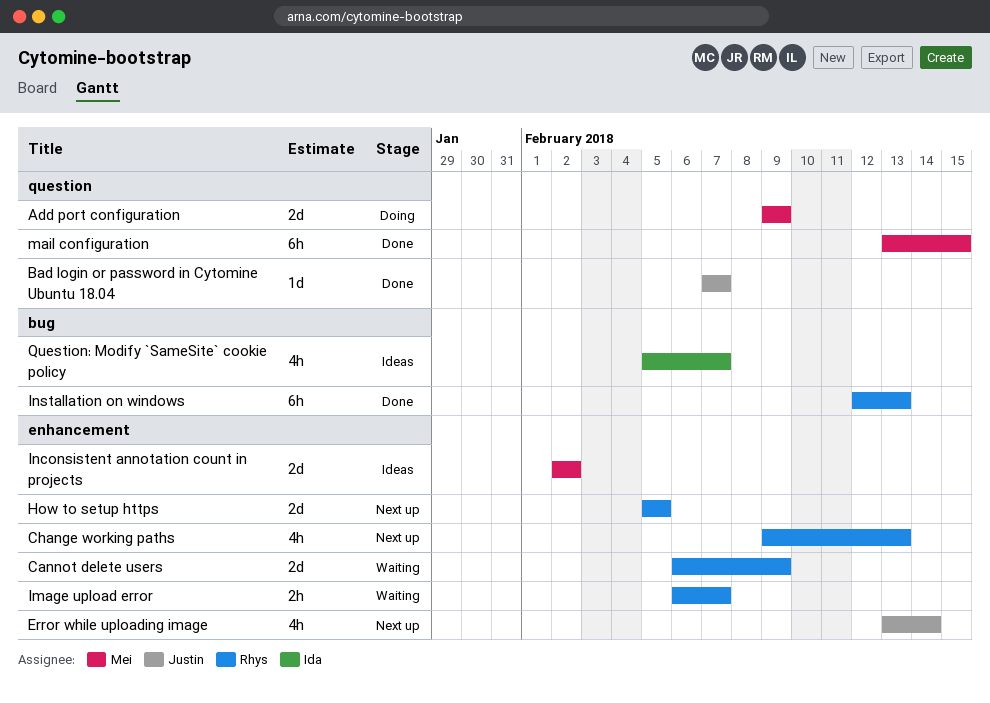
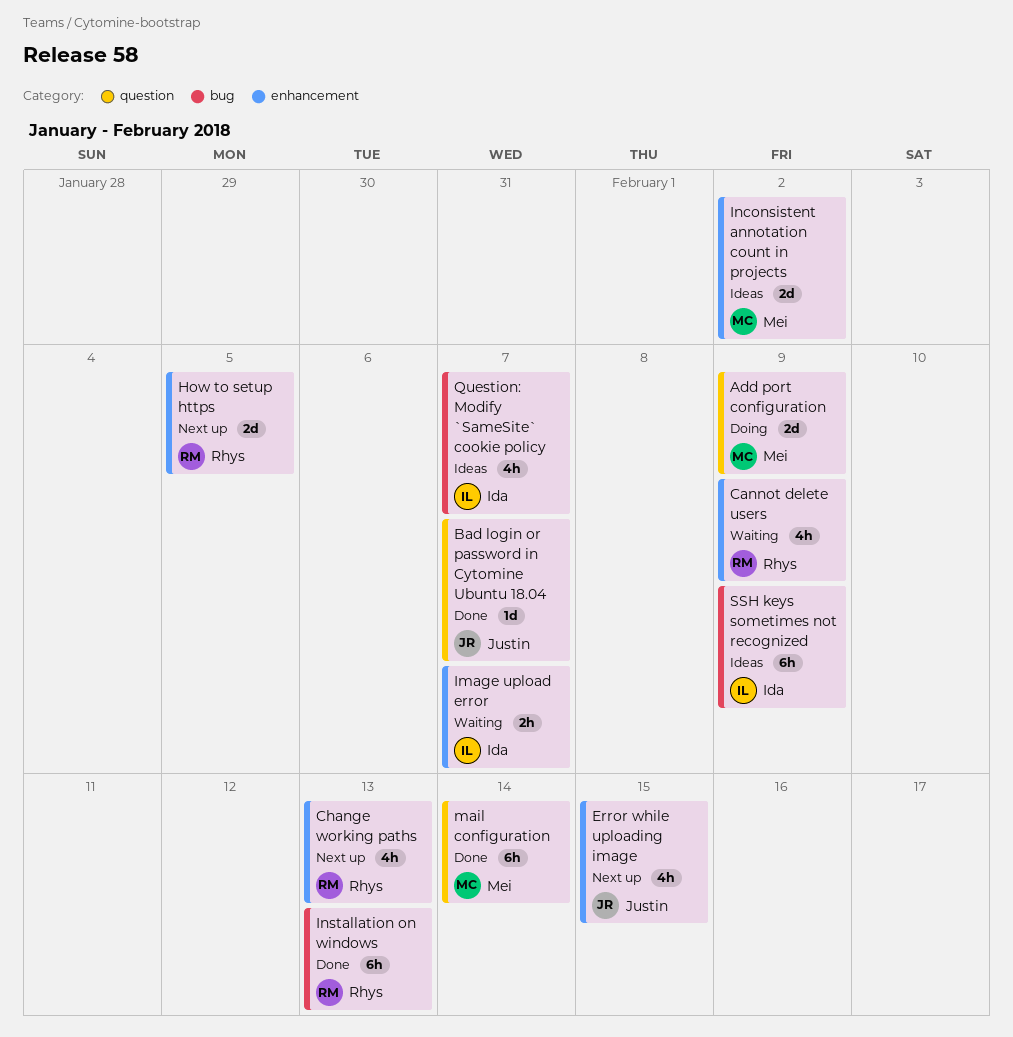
Cannot delete users, estimate: 2d -> 4h
Error while uploading image, due: Feb 14 -> Feb 15
Image upload error, owner: Rhys -> Ida
mail configuration, due: Feb 15 -> Feb 14
SSH keys sometimes not recognized: none -> present

